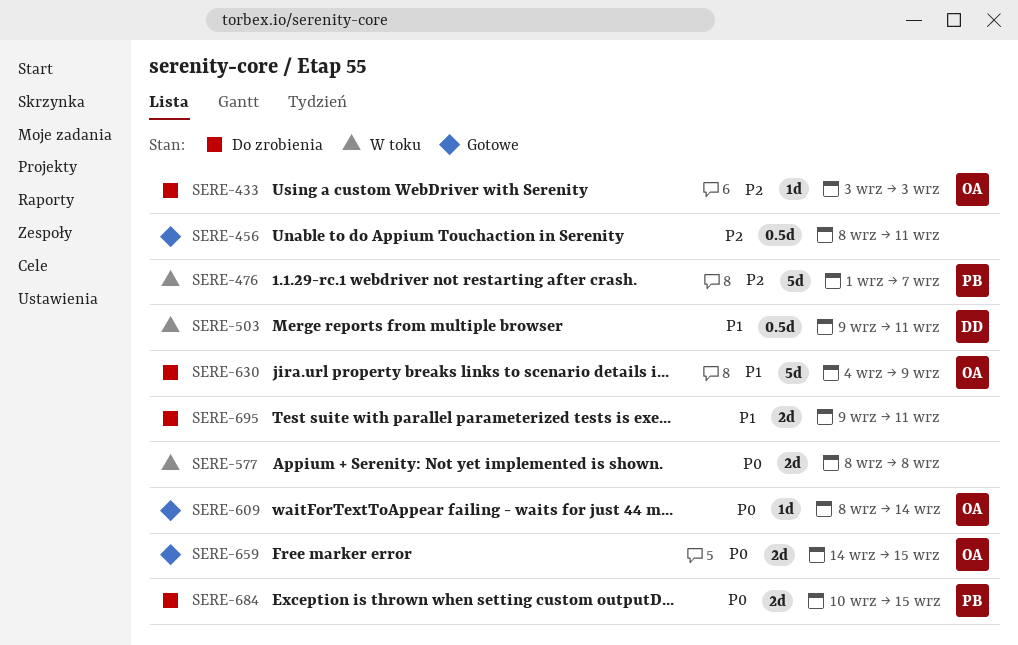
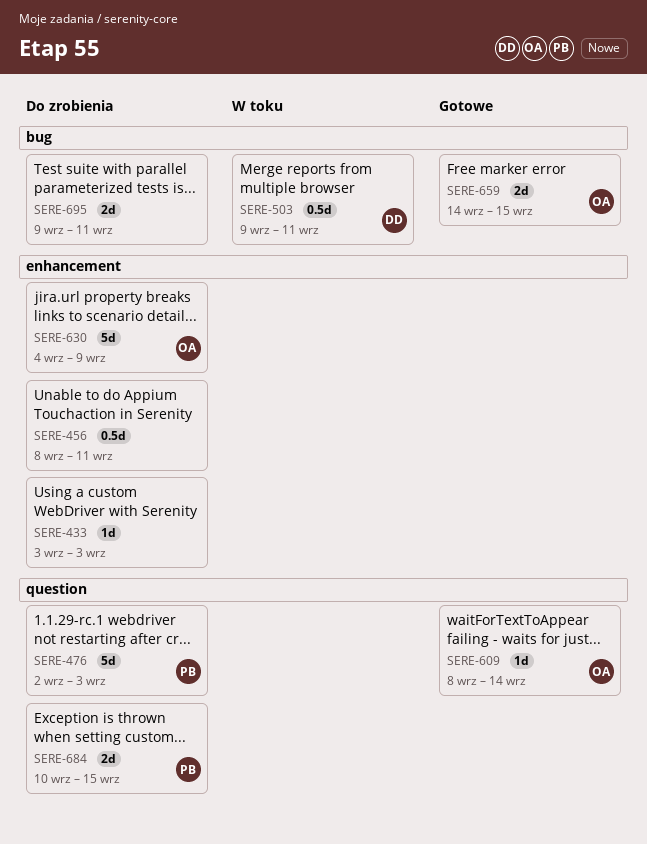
SERE-433, owner: OA -> none
SERE-456, status: Gotowe -> Do zrobienia
SERE-476, status: W toku -> Do zrobienia
SERE-476, start: Sep 1 -> Sep 2
SERE-476, due: Sep 7 -> Sep 3
SERE-577: present -> none

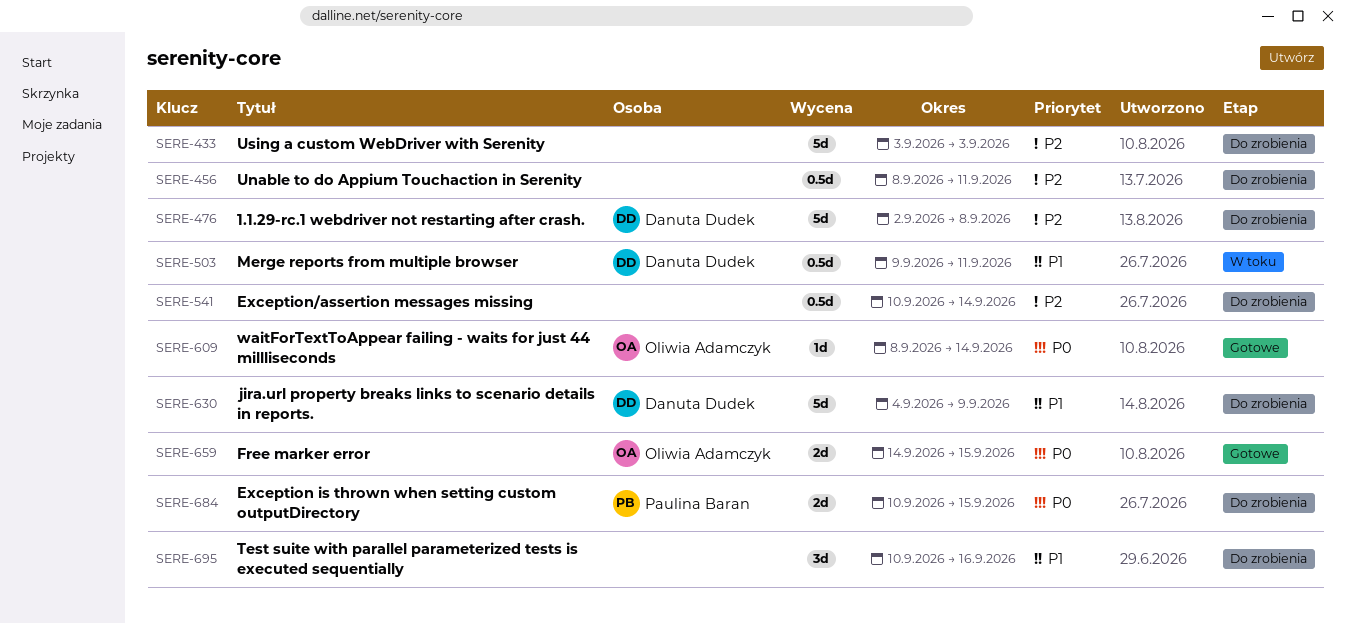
SERE-433, estimate: 1d -> 5d
SERE-476, owner: Paulina Baran -> Danuta Dudek
SERE-476, due: Sep 3 -> Sep 8
SERE-541: none -> present
SERE-630, owner: Oliwia Adamczyk -> Danuta Dudek
SERE-695, estimate: 2d -> 3d
SERE-695, start: Sep 9 -> Sep 10
SERE-695, due: Sep 11 -> Sep 16

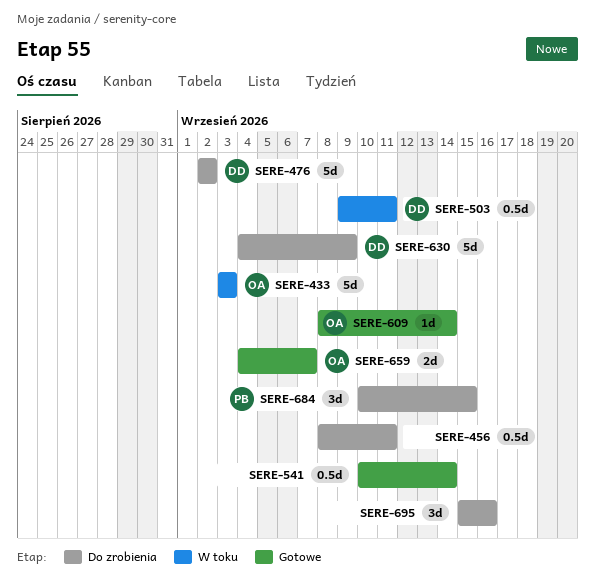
SERE-433, status: Do zrobienia -> W toku
SERE-433, owner: none -> Oliwia Adamczyk
SERE-476, due: Sep 8 -> Sep 2
SERE-541, status: Do zrobienia -> Gotowe
SERE-659, start: Sep 14 -> Sep 4
SERE-659, due: Sep 15 -> Sep 7
SERE-684, estimate: 2d -> 3d
SERE-695, start: Sep 10 -> Sep 15

